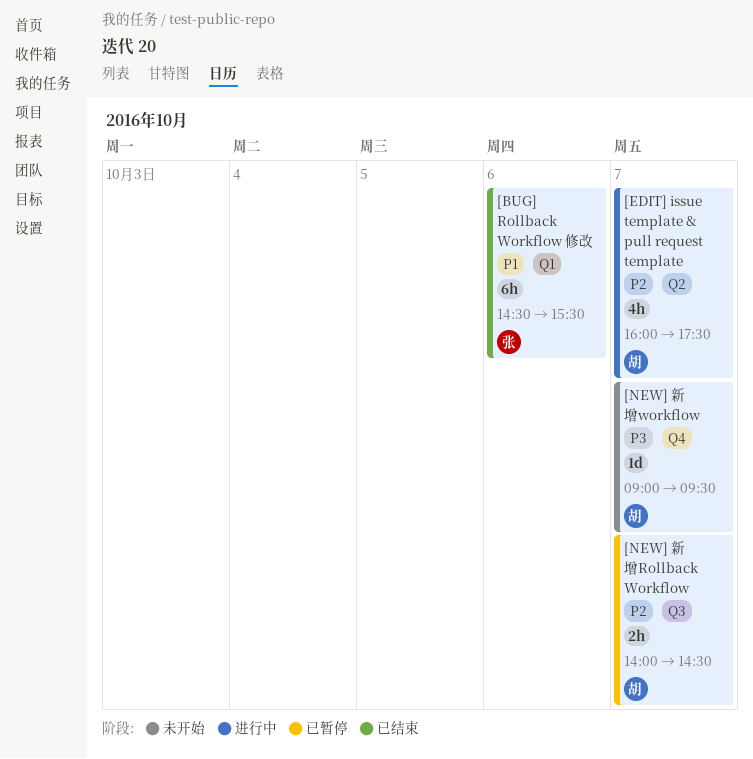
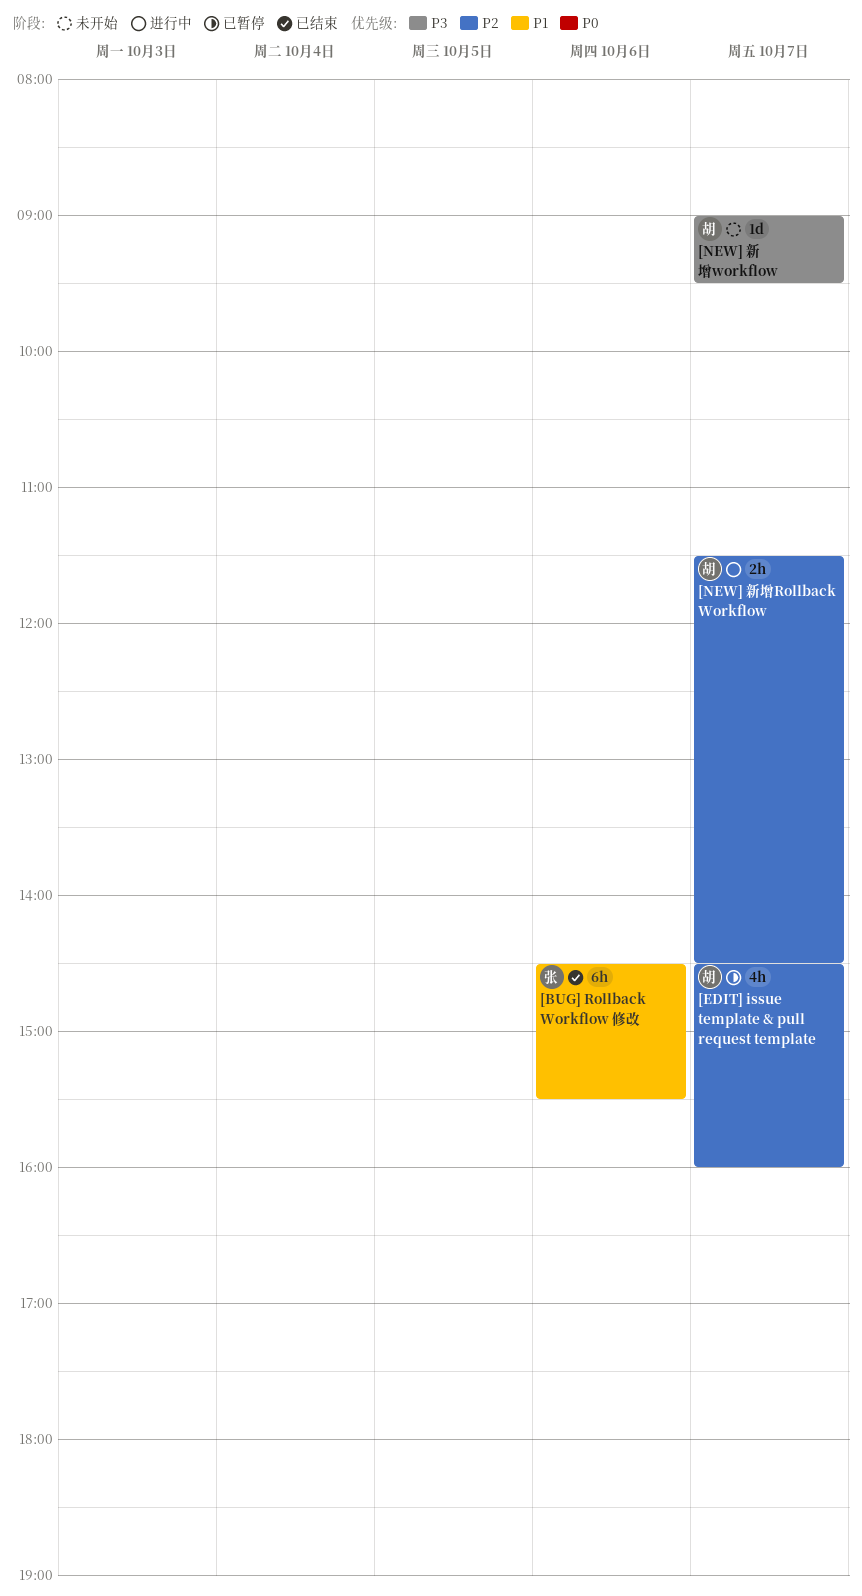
[EDIT] issue template & pull request template, status: 进行中 -> 已暂停
[EDIT] issue template & pull request template, begins: 16:00 -> 14:30
[EDIT] issue template & pull request template, ends: 17:30 -> 16:00
[NEW] 新增Rollback Workflow, status: 已暂停 -> 进行中
[NEW] 新增Rollback Workflow, begins: 14:00 -> 11:30

